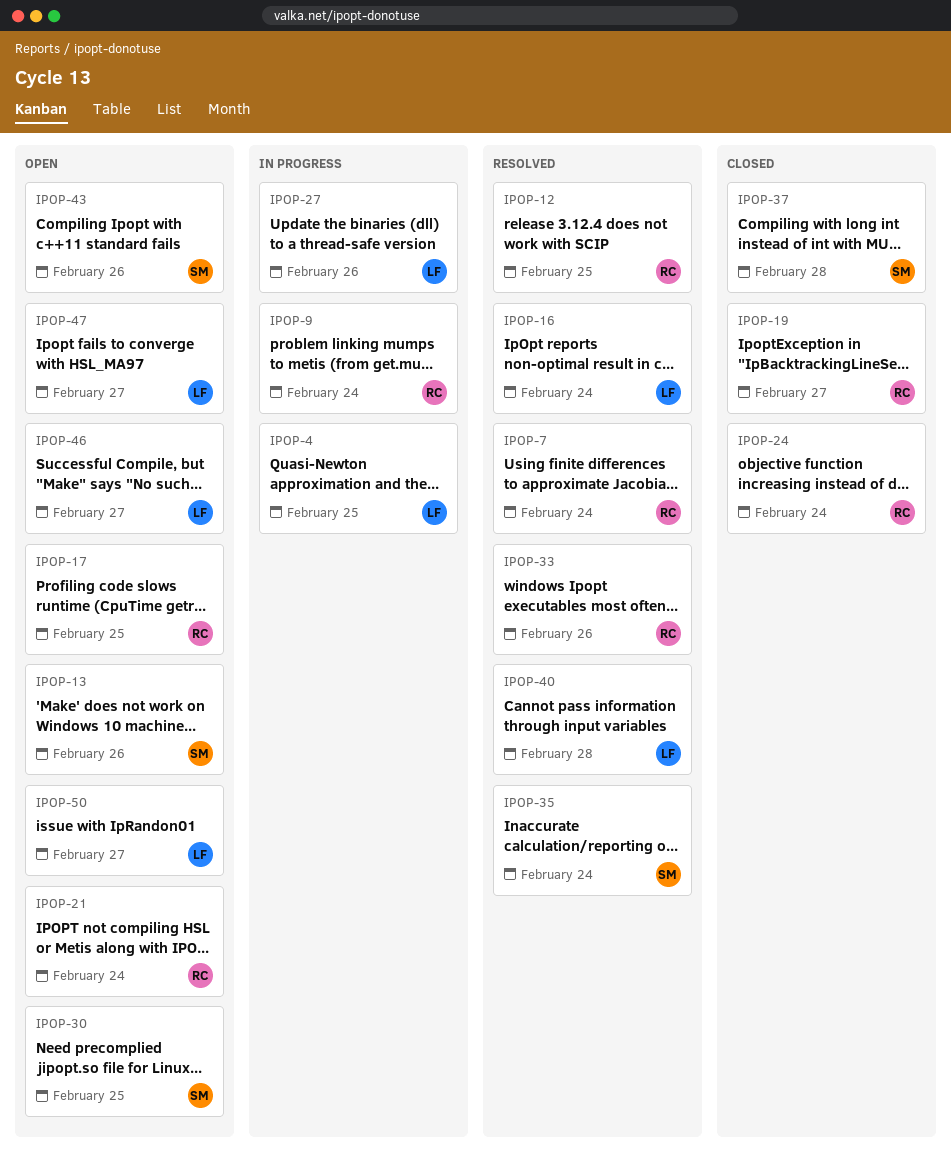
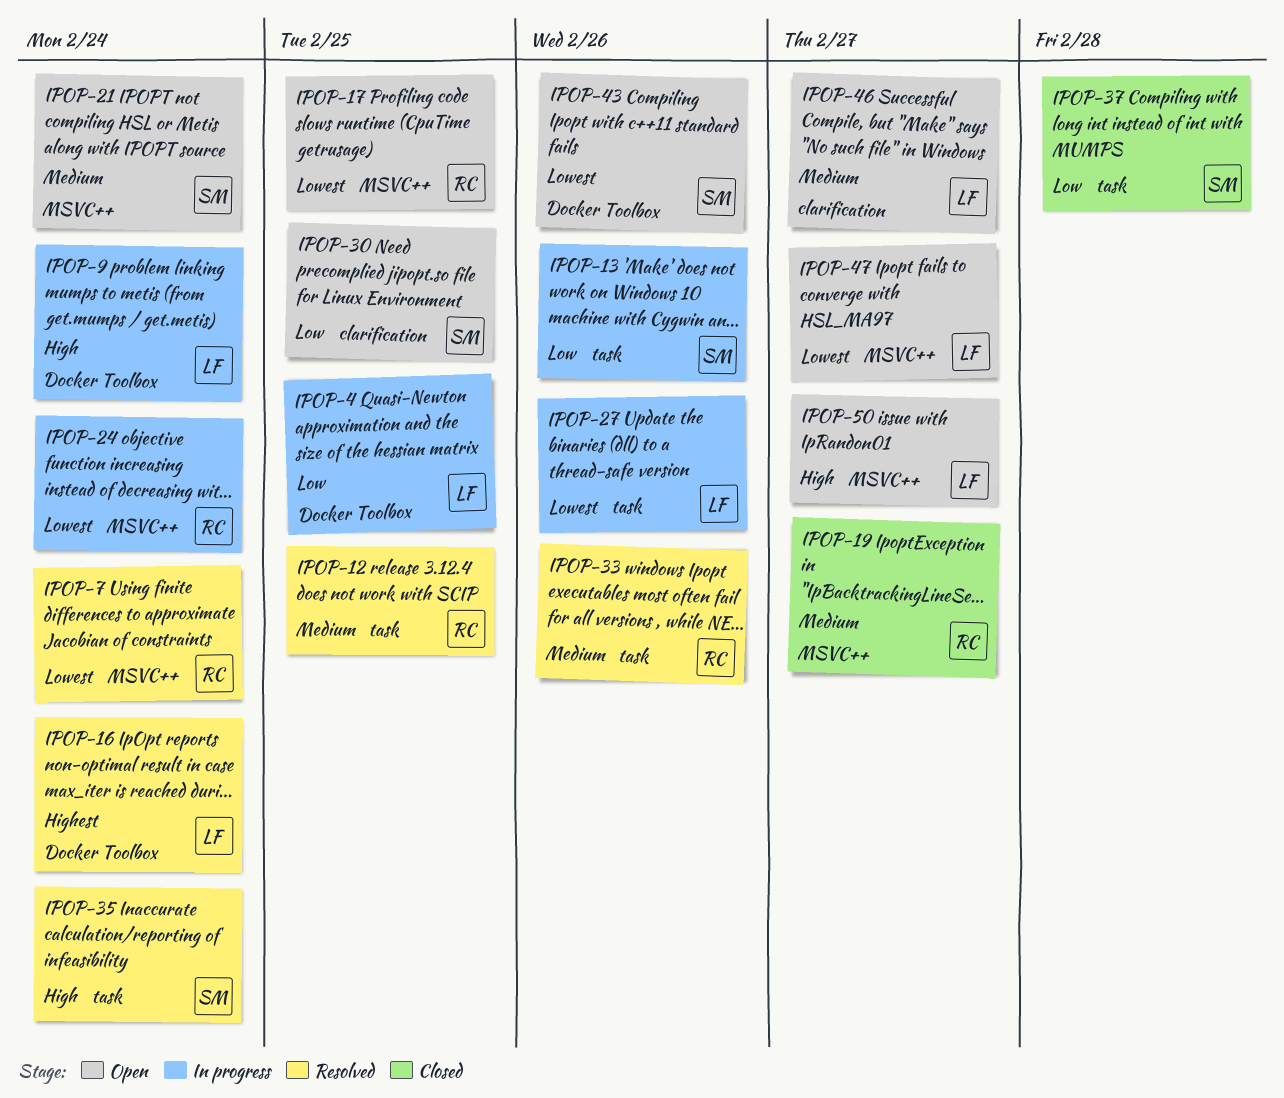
IPOP-9, owner: RC -> LF
IPOP-13, status: Open -> In progress
IPOP-21, owner: RC -> SM
IPOP-24, status: Closed -> In progress
IPOP-40: present -> none

